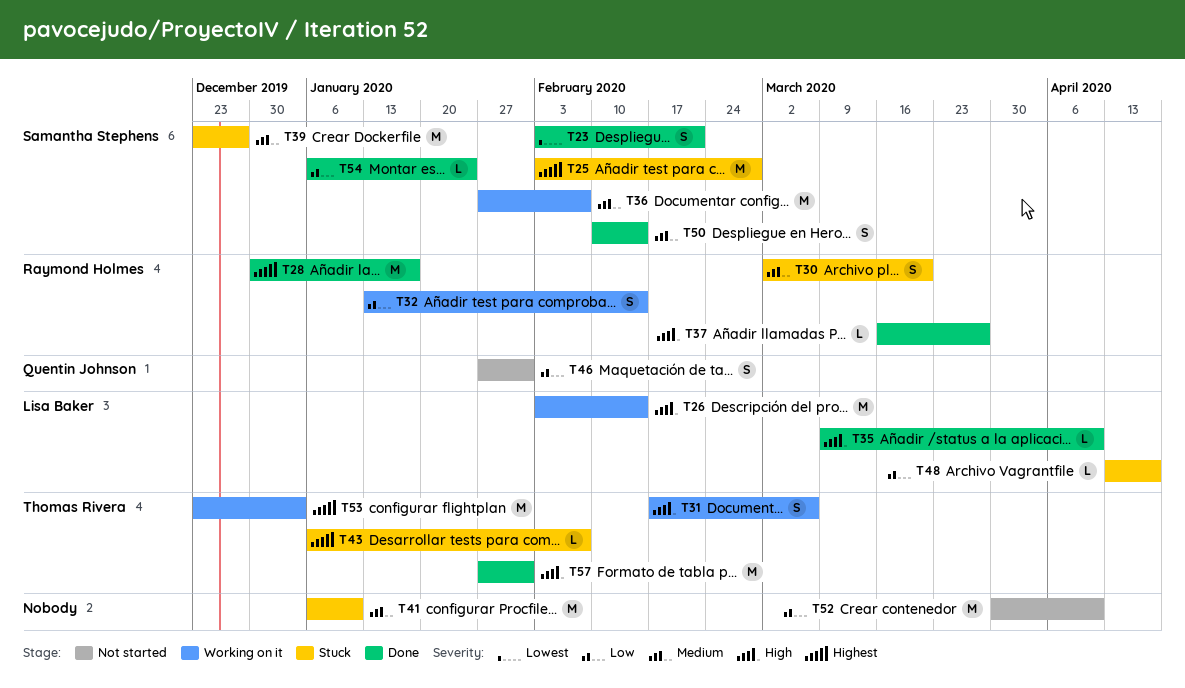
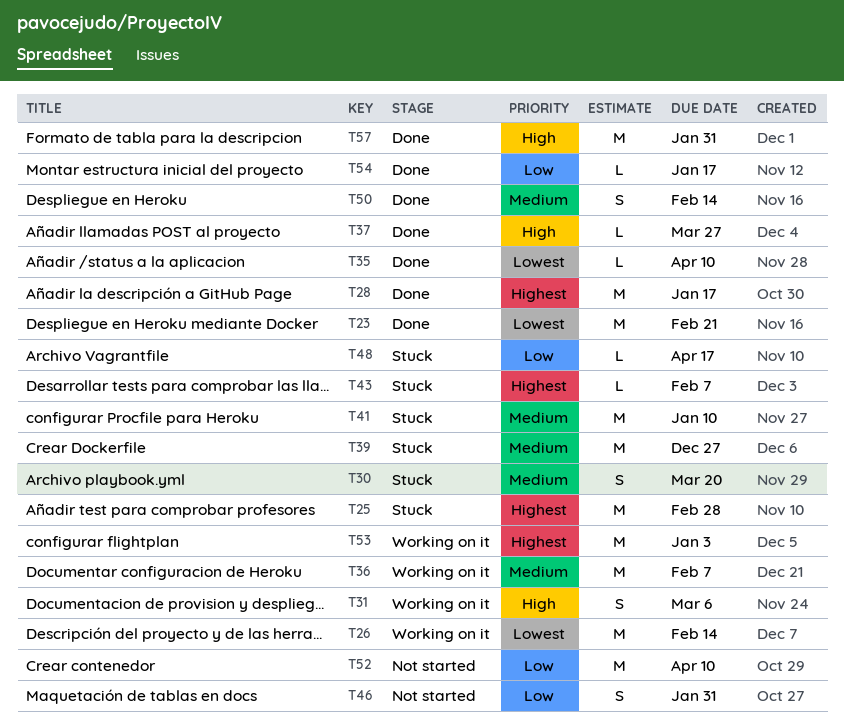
T23, estimate: S -> M
T26, priority: High -> Lowest
T32: present -> none
T35, priority: High -> Lowest
T54, due: Jan 24 -> Jan 17

